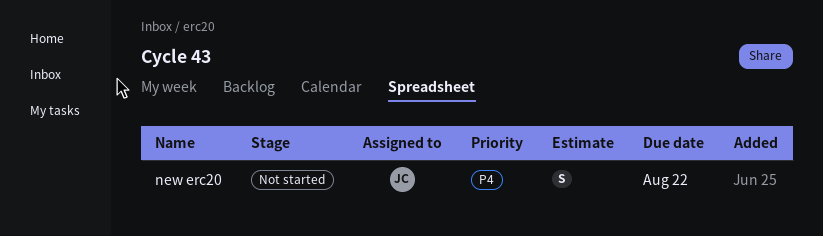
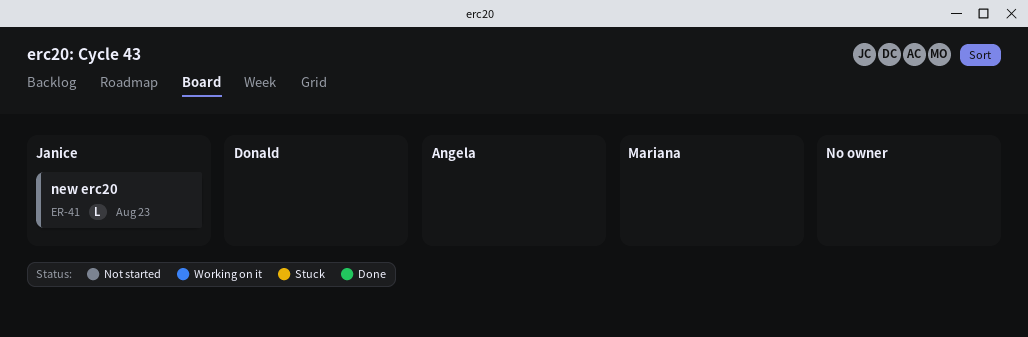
new erc20, estimate: S -> L
new erc20, due: Aug 22 -> Aug 23

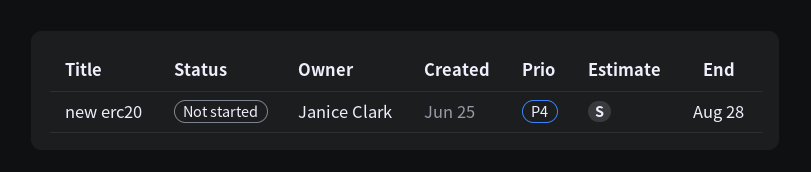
new erc20, estimate: L -> S
new erc20, due: Aug 23 -> Aug 28

